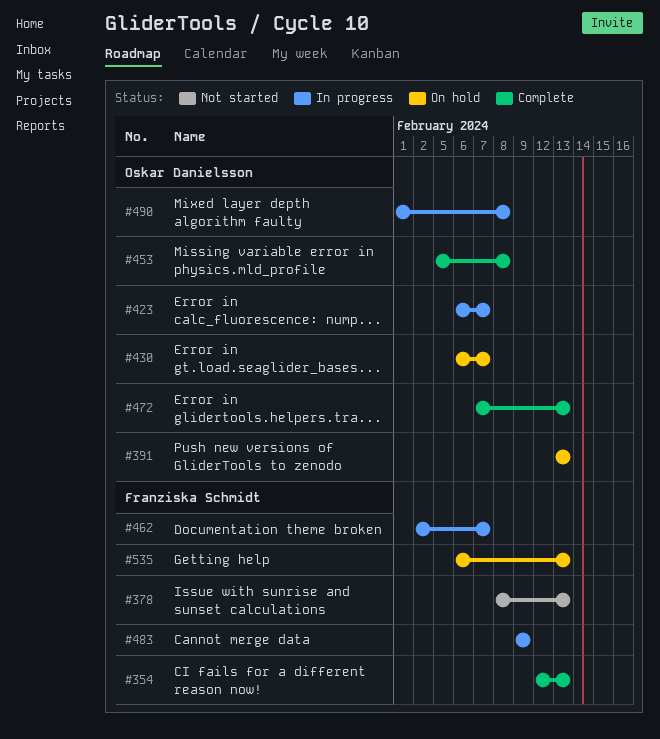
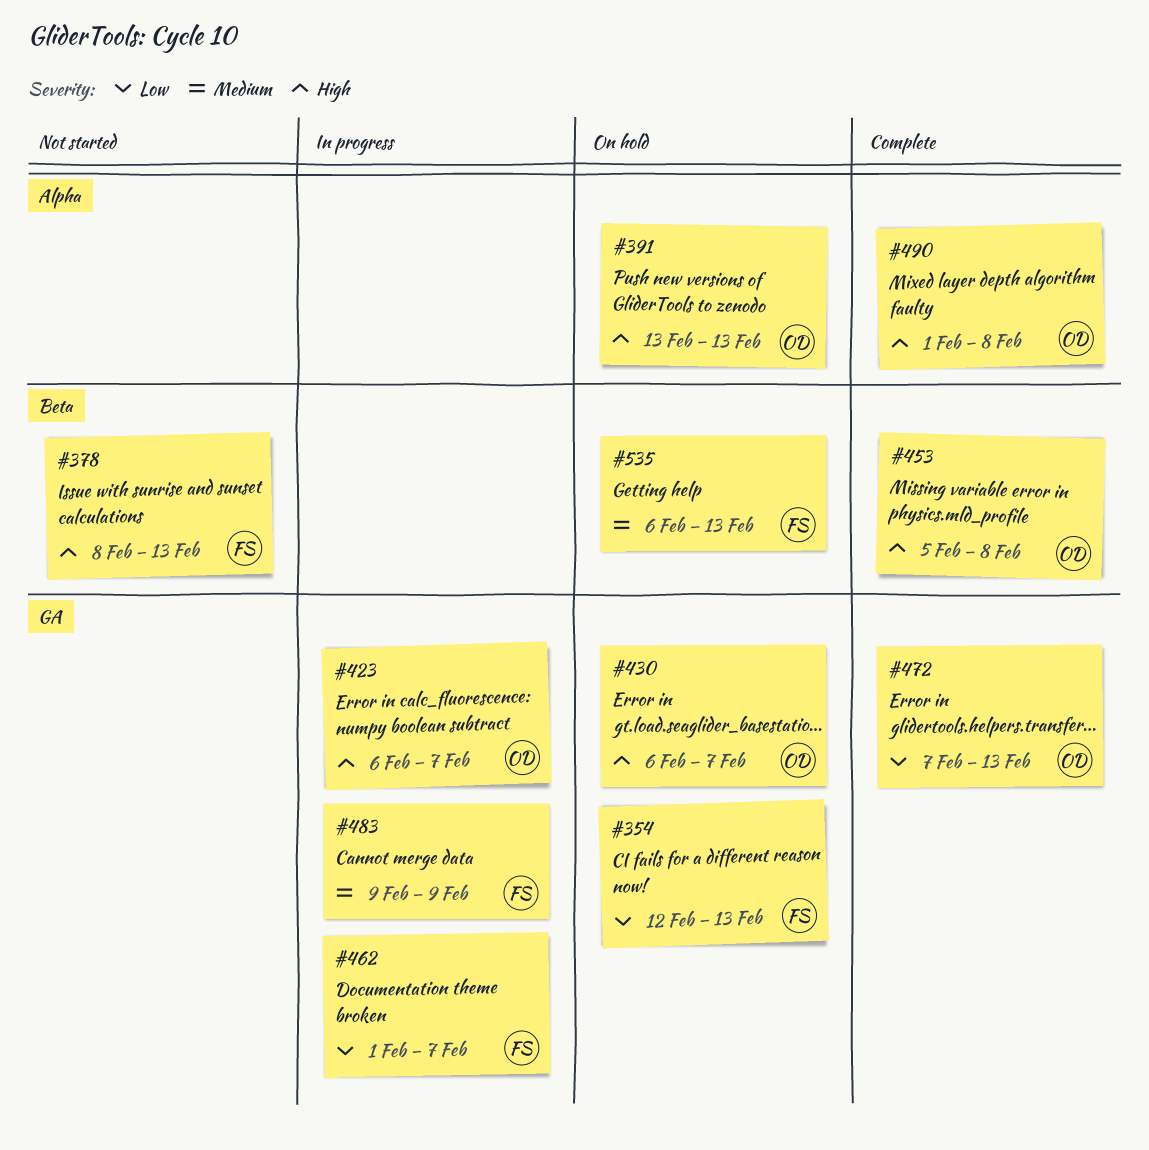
#354, status: Complete -> On hold
#462, start: Feb 2 -> Feb 1
#490, status: In progress -> Complete

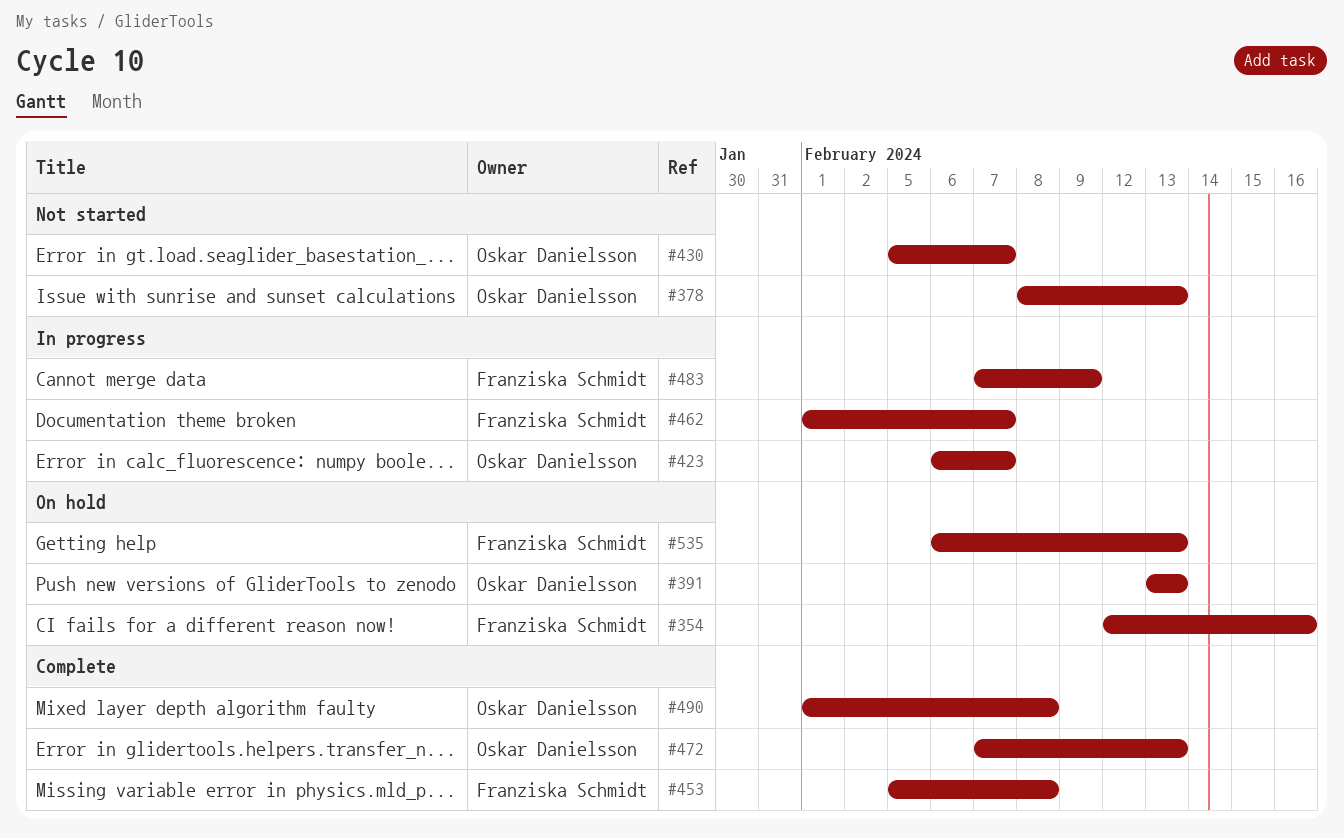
#354, due: Feb 13 -> Feb 16
#378, owner: Franziska Schmidt -> Oskar Danielsson
#430, status: On hold -> Not started
#430, start: Feb 6 -> Feb 5
#453, owner: Oskar Danielsson -> Franziska Schmidt
#483, start: Feb 9 -> Feb 7

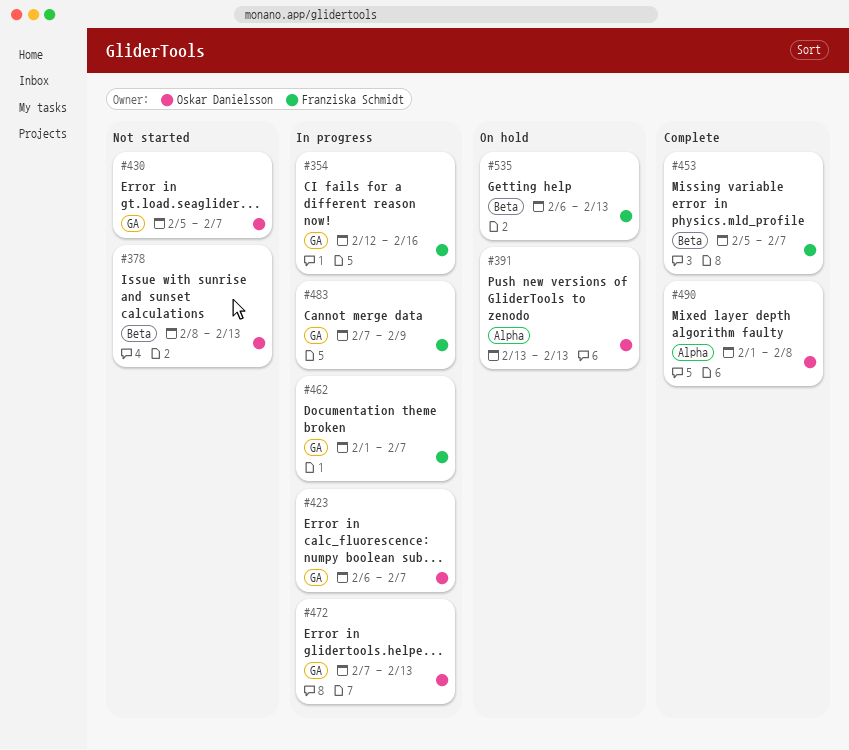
#354, status: On hold -> In progress
#453, due: Feb 8 -> Feb 7
#472, status: Complete -> In progress

